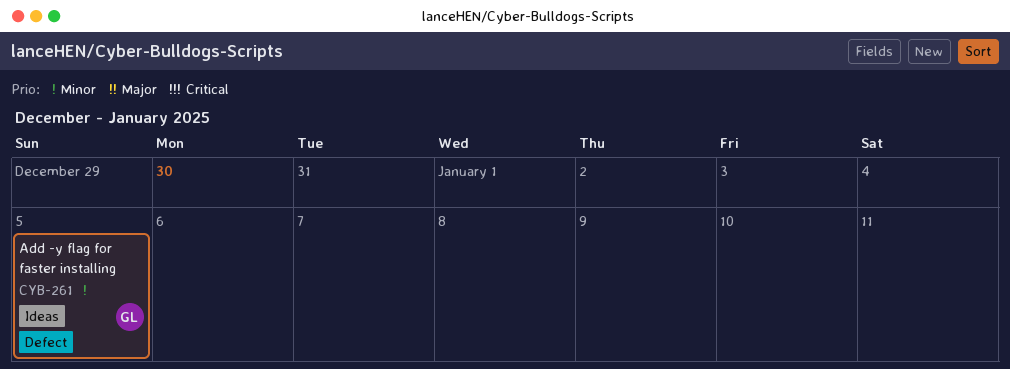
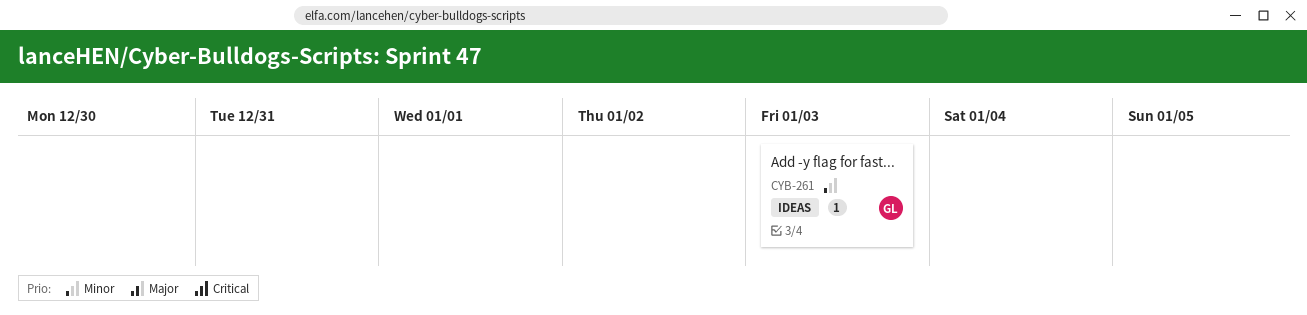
CYB-261, due: Jan 5 -> Jan 3

